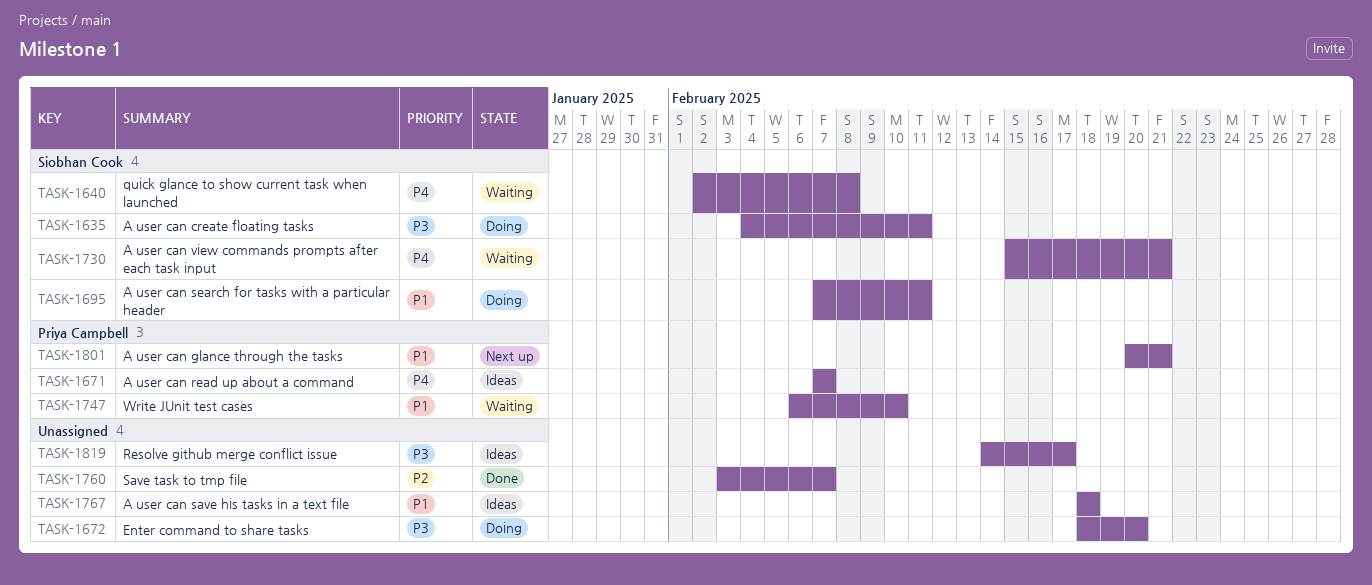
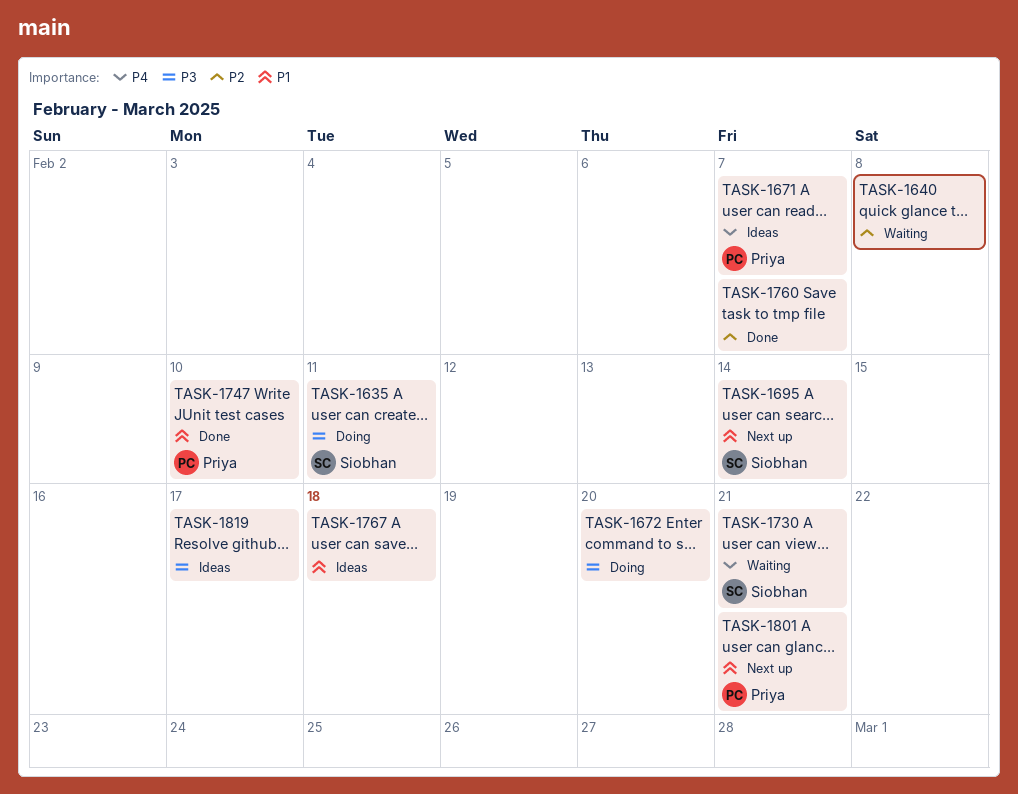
TASK-1640, owner: Siobhan Cook -> none
TASK-1640, priority: P4 -> P2
TASK-1695, status: Doing -> Next up
TASK-1695, due: Feb 11 -> Feb 14
TASK-1747, status: Waiting -> Done

